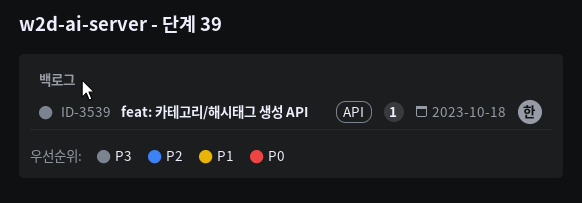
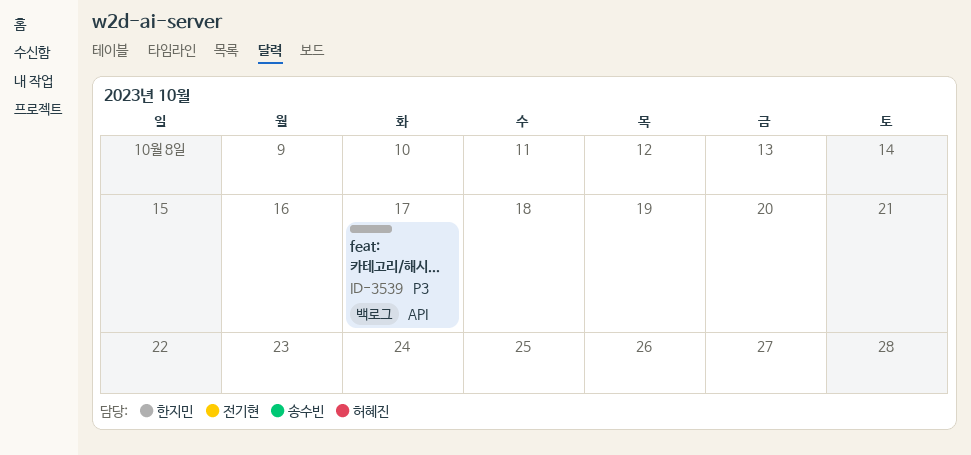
ID-3539, due: Oct 18 -> Oct 17

